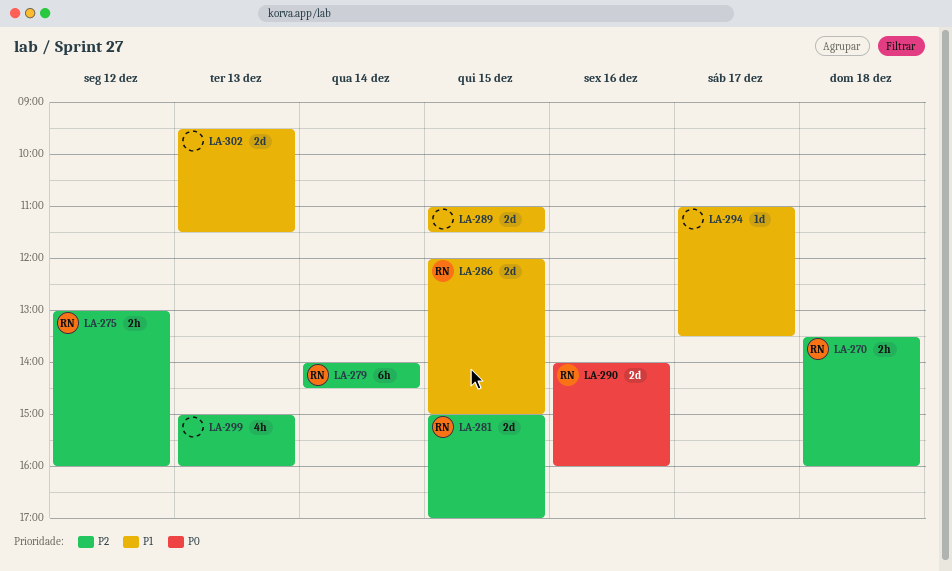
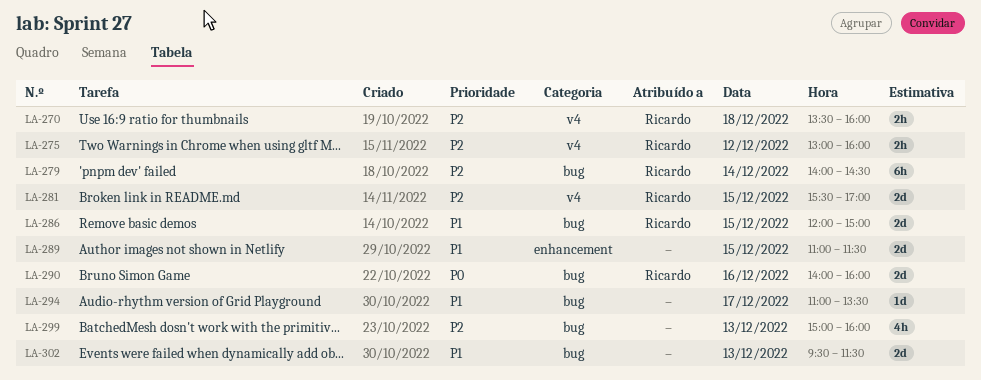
LA-281, begins: 15:00 -> 15:30

